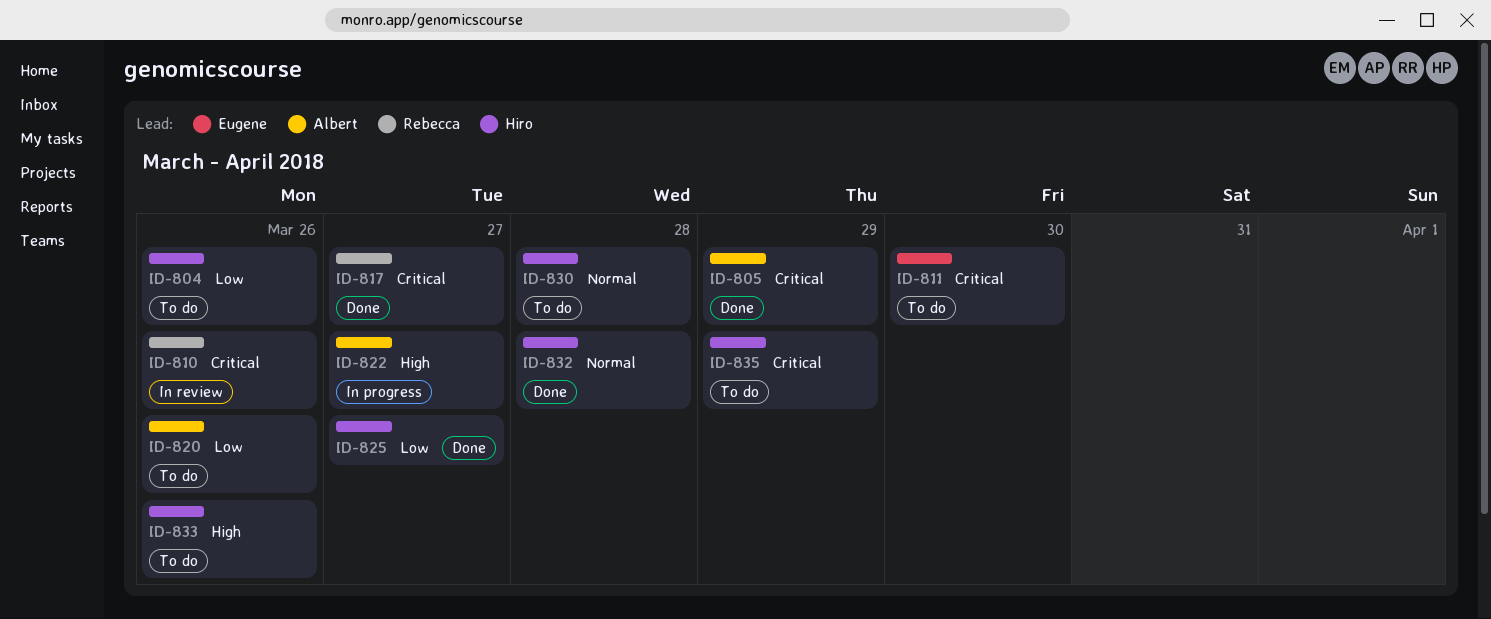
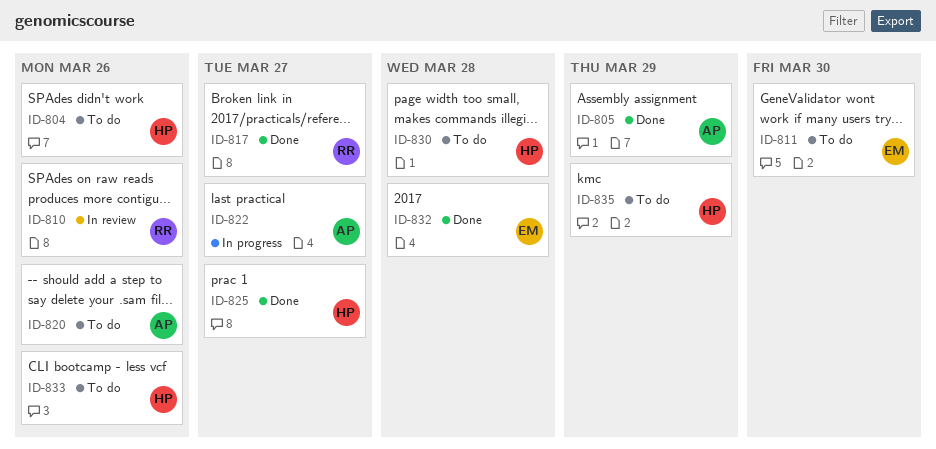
ID-832, owner: Hiro -> Eugene

